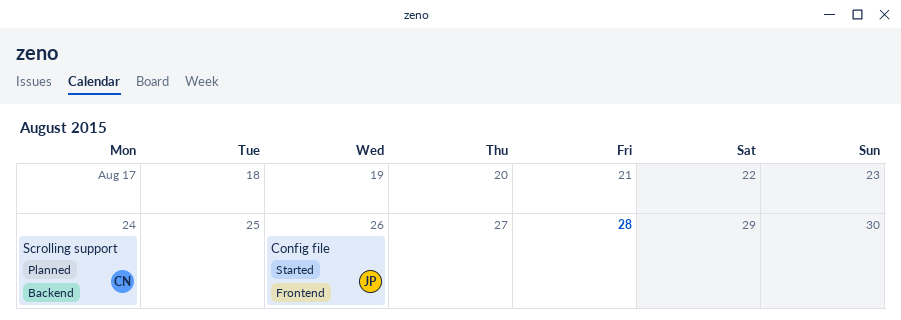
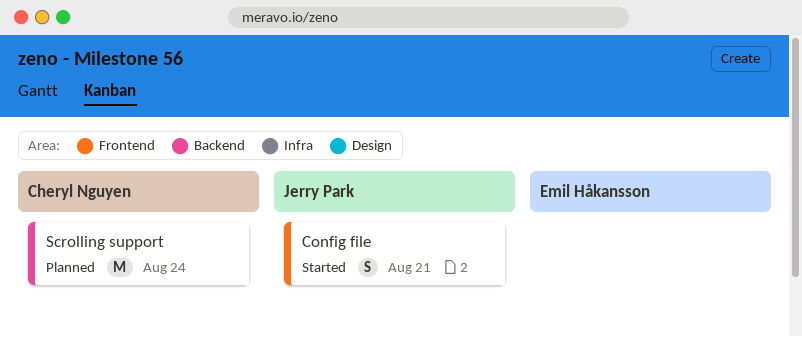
Config file, due: Aug 26 -> Aug 21

